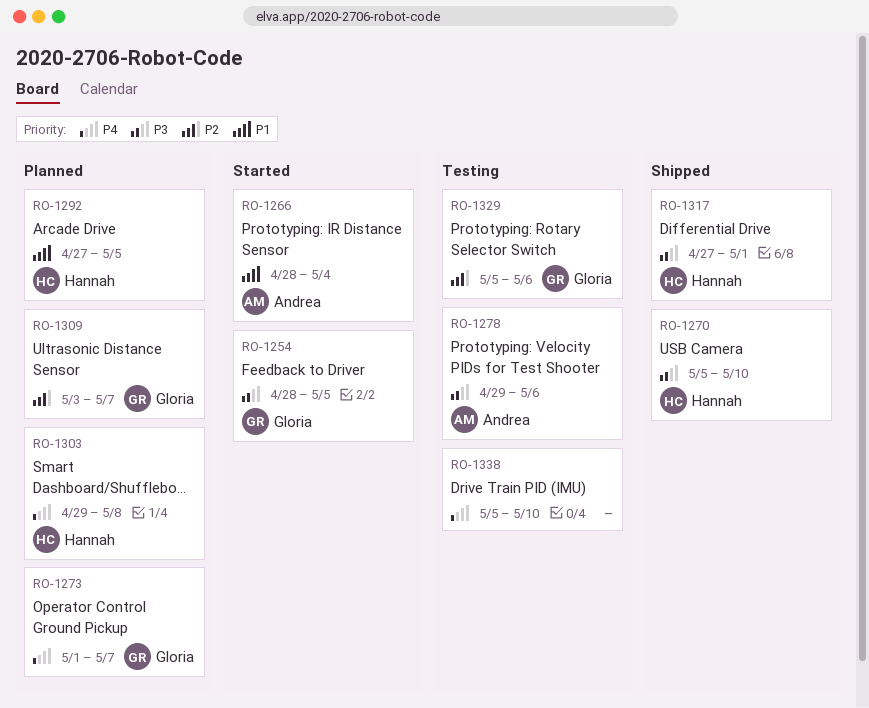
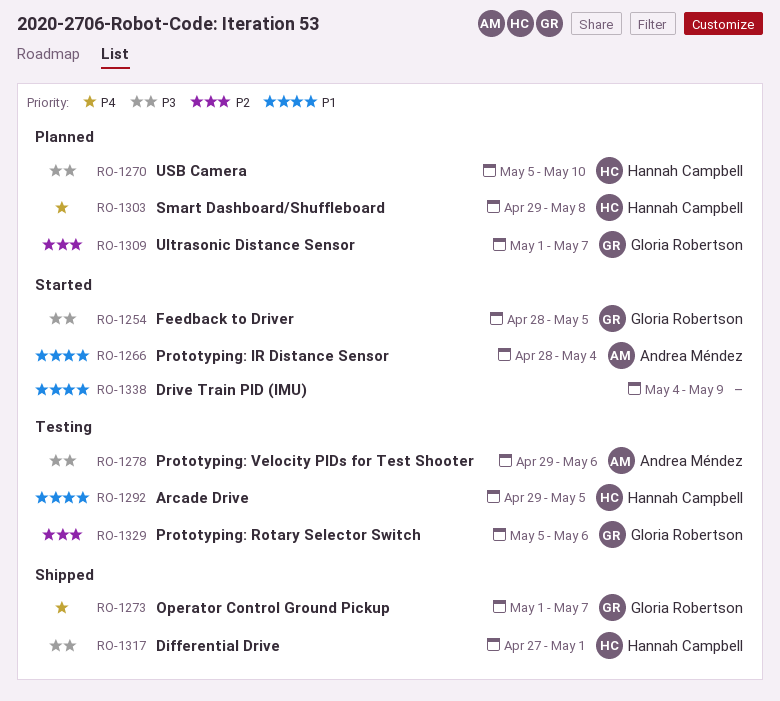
RO-1270, status: Shipped -> Planned
RO-1273, status: Planned -> Shipped
RO-1292, status: Planned -> Testing
RO-1292, start: Apr 27 -> Apr 29
RO-1309, start: May 3 -> May 1
RO-1338, status: Testing -> Started
RO-1338, priority: P4 -> P1
RO-1338, start: May 5 -> May 4
RO-1338, due: May 10 -> May 9

